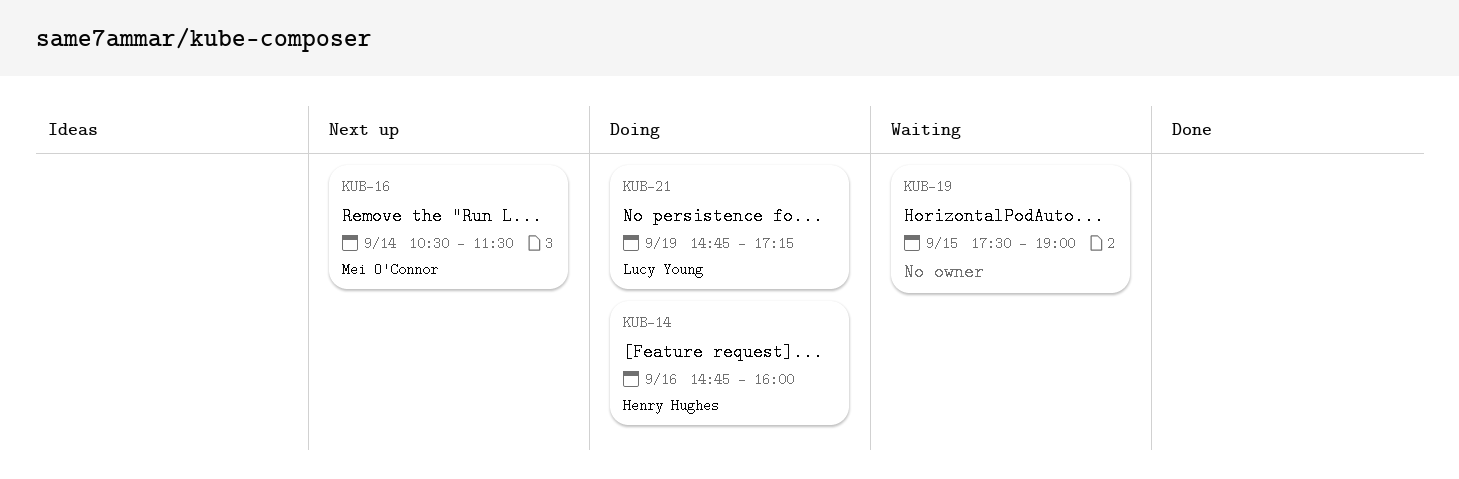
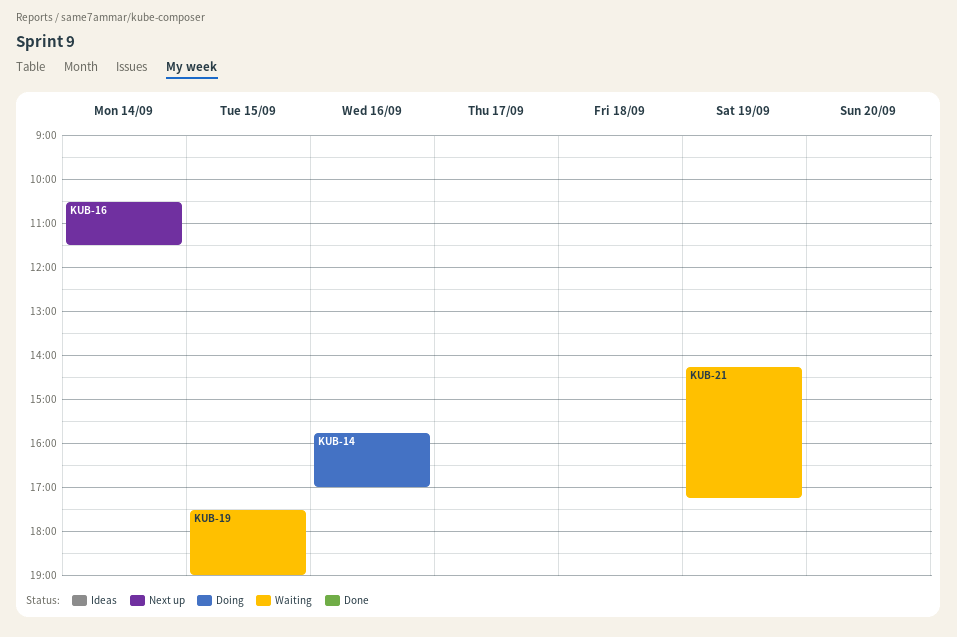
KUB-14, begins: 14:45 -> 15:45
KUB-14, ends: 16:00 -> 17:00
KUB-21, status: Doing -> Waiting
KUB-21, begins: 14:45 -> 14:15

